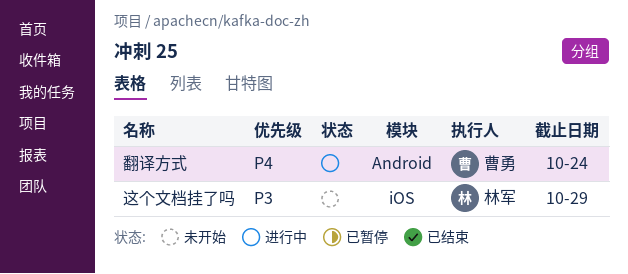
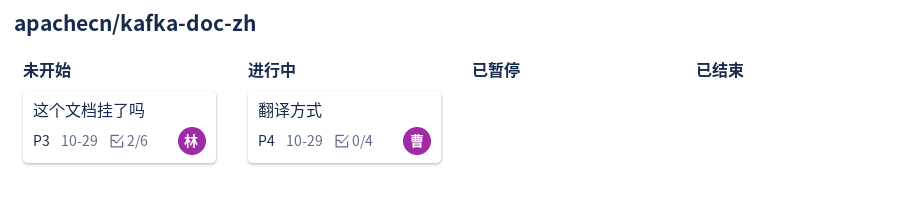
翻译方式, due: Oct 24 -> Oct 29

